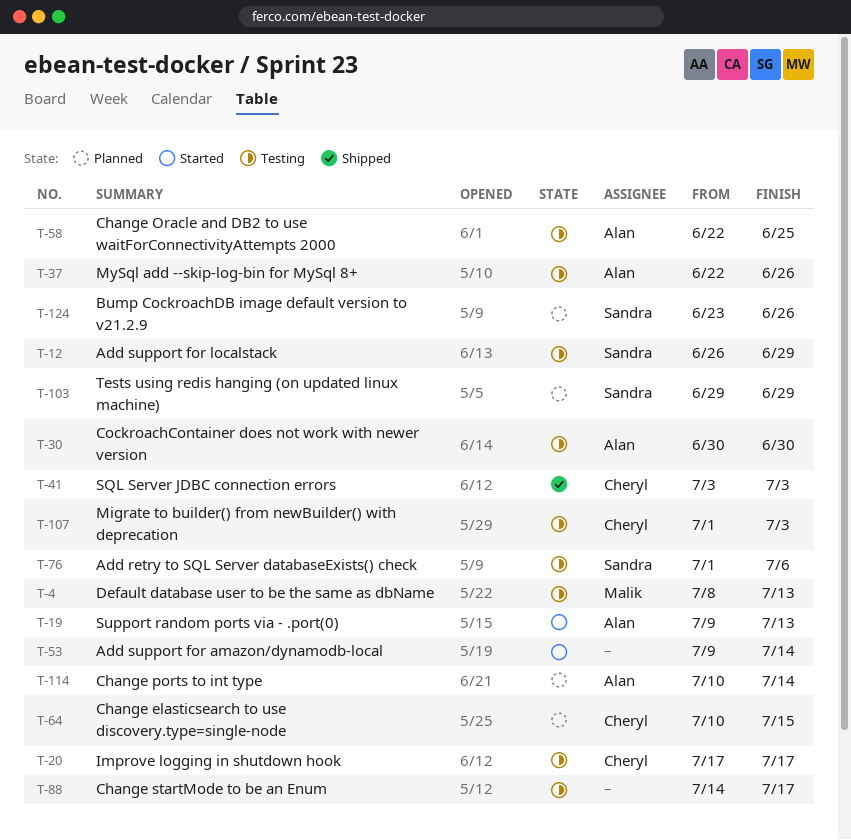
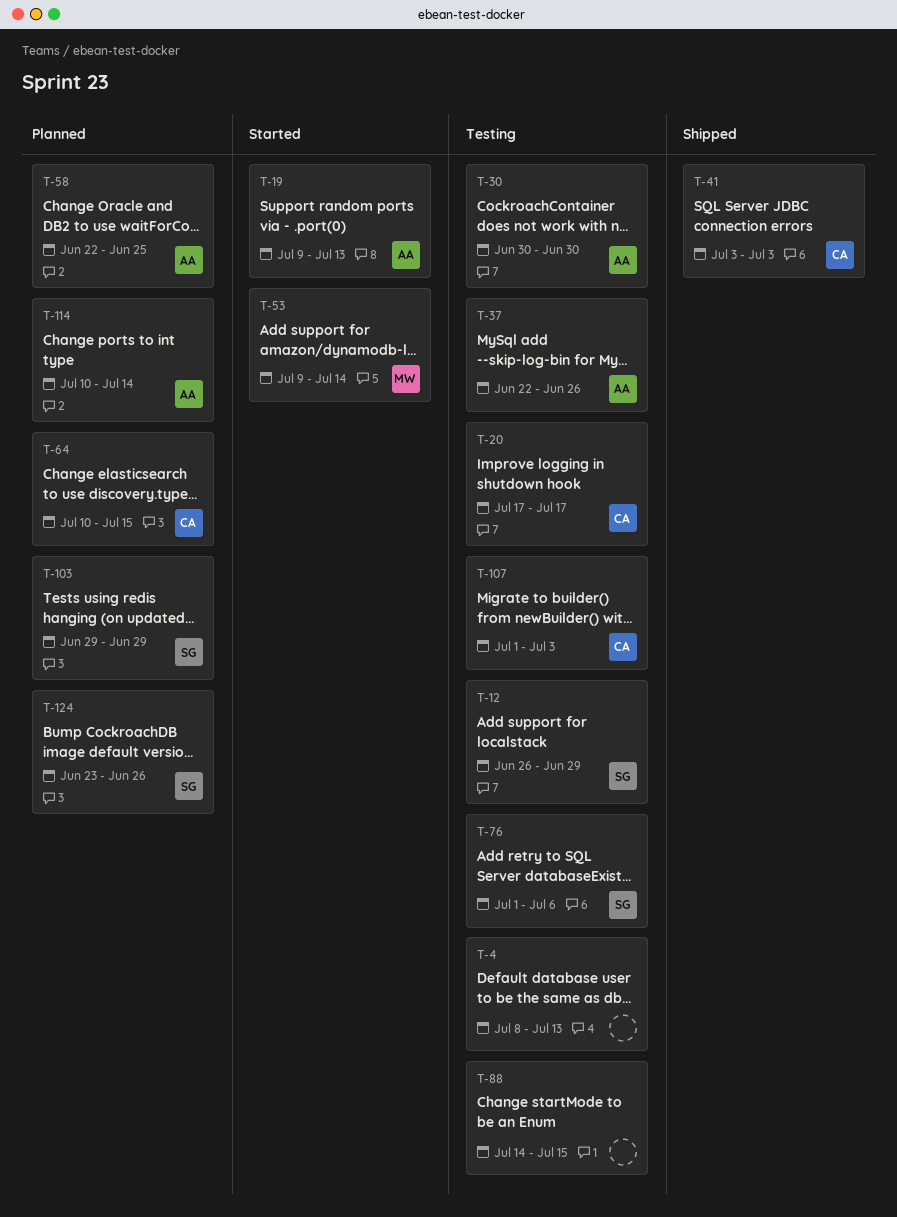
T-4, owner: Malik -> none
T-53, owner: none -> Malik
T-58, status: Testing -> Planned
T-88, due: Jul 17 -> Jul 15

